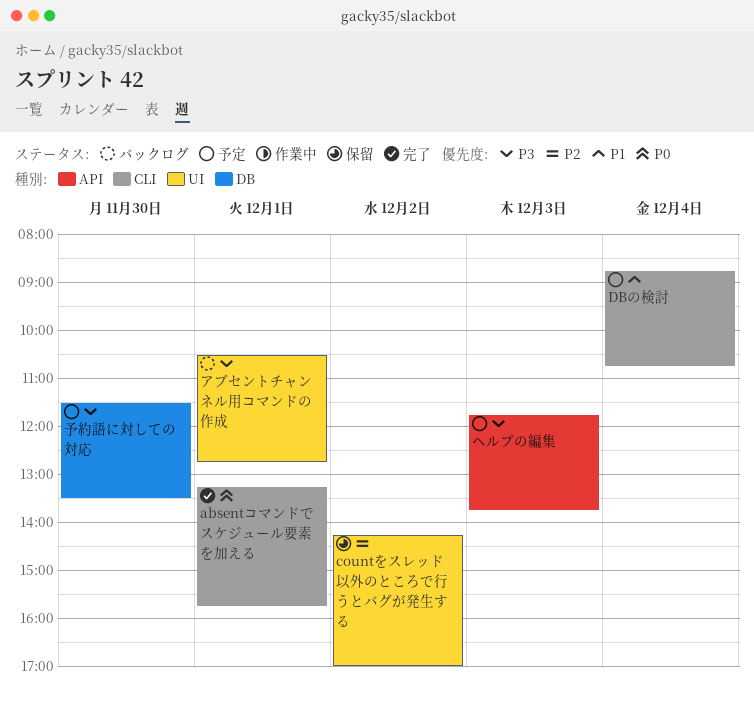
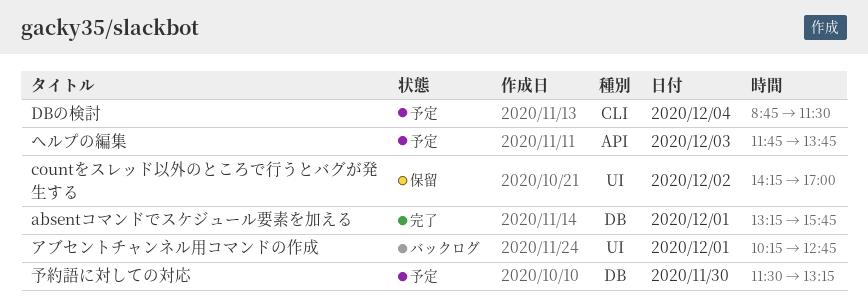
absentコマンドでスケジュール要素を加える, label: CLI -> DB
DBの検討, ends: 10:45 -> 11:30
アブセントチャンネル用コマンドの作成, begins: 10:30 -> 10:15
予約語に対しての対応, ends: 13:30 -> 13:15

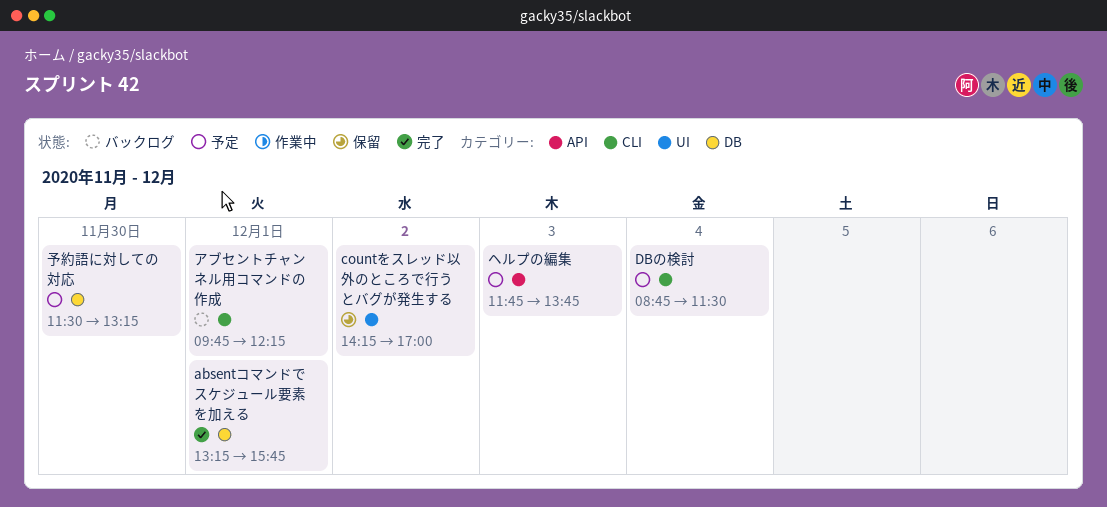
アブセントチャンネル用コマンドの作成, label: UI -> CLI
アブセントチャンネル用コマンドの作成, begins: 10:15 -> 09:45
アブセントチャンネル用コマンドの作成, ends: 12:45 -> 12:15

